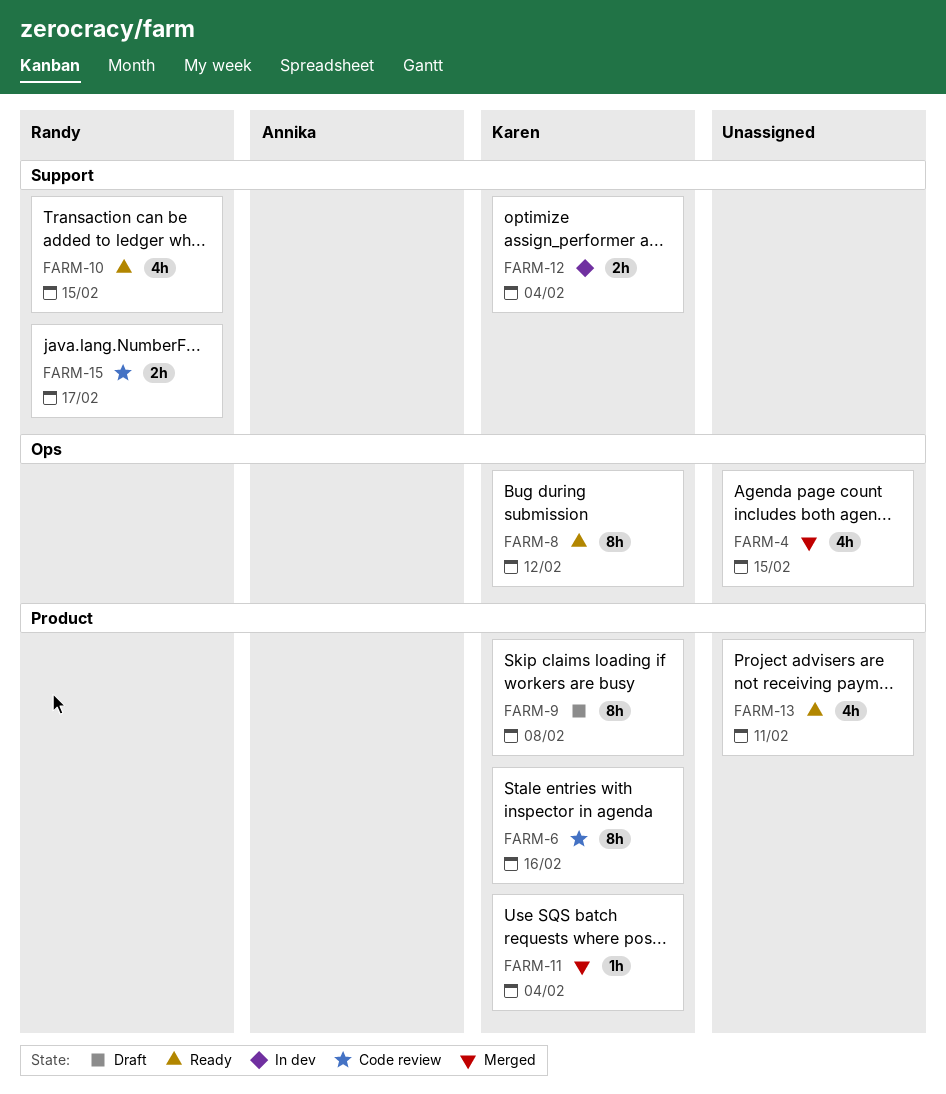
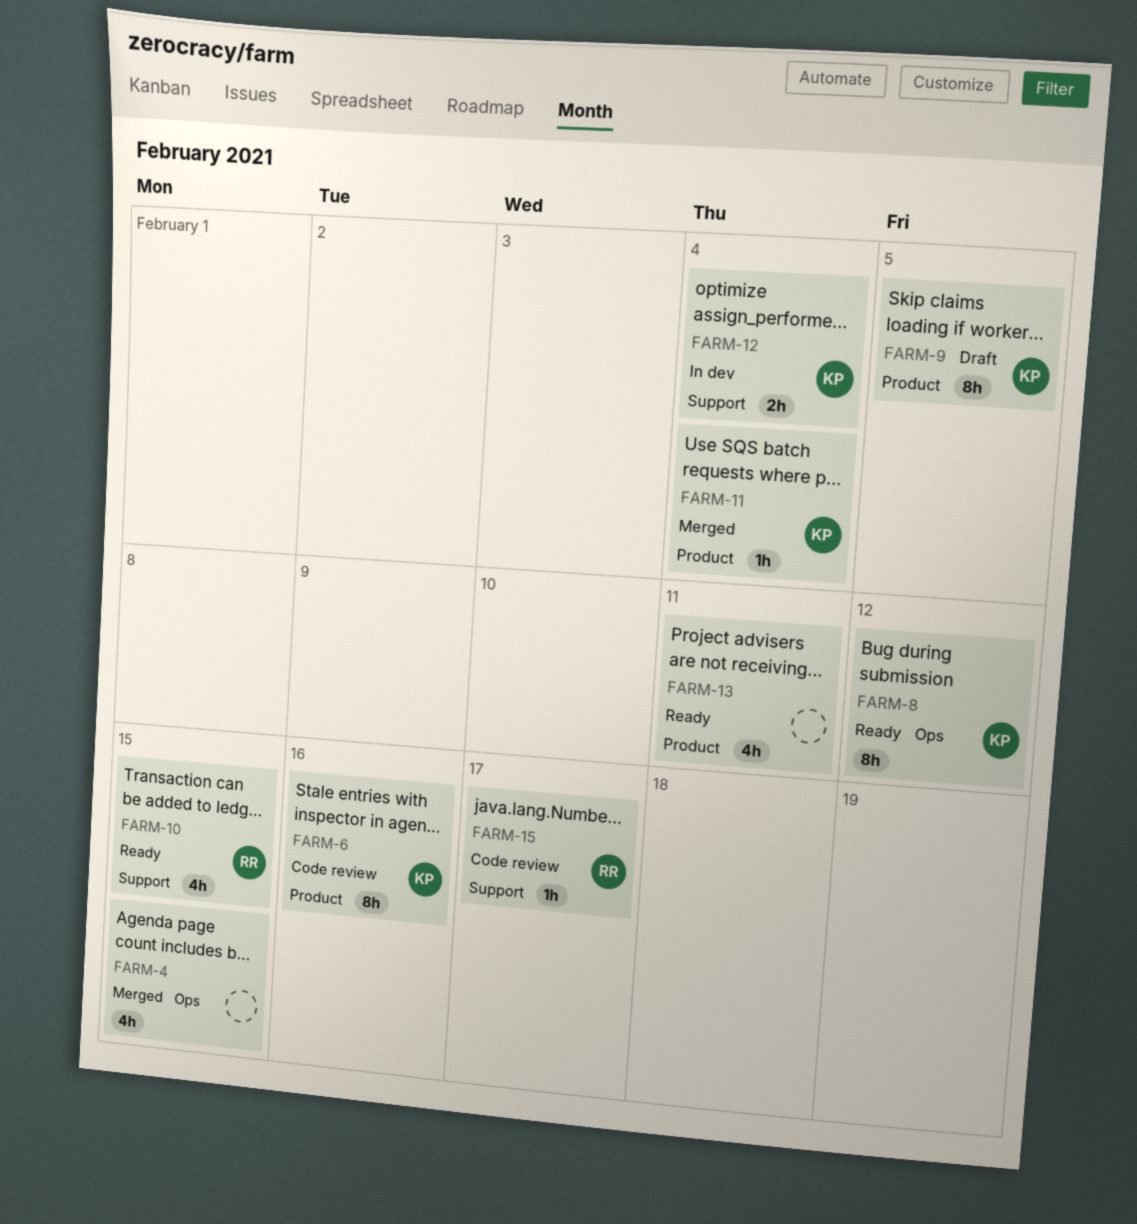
FARM-9, due: Feb 8 -> Feb 5
FARM-15, estimate: 2h -> 1h

